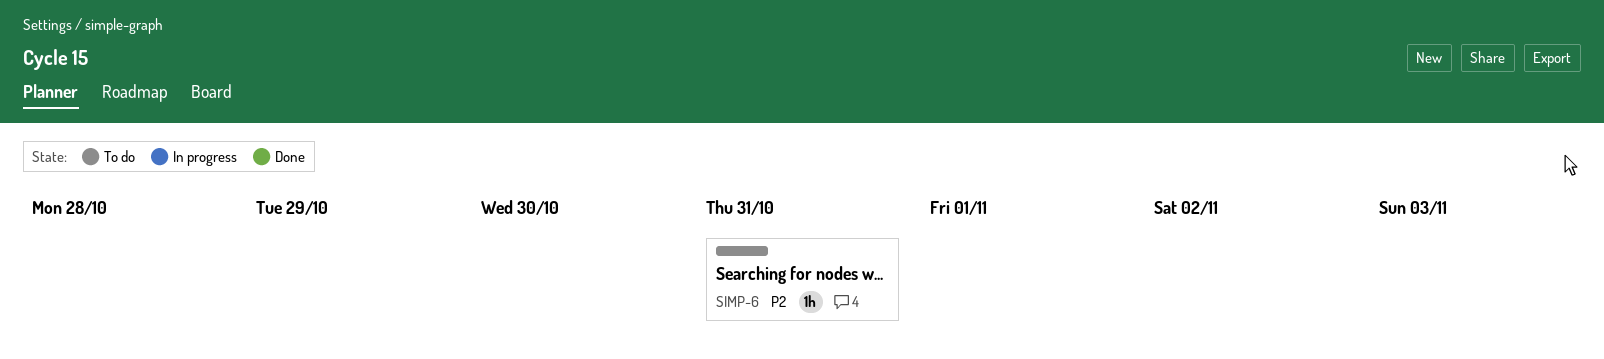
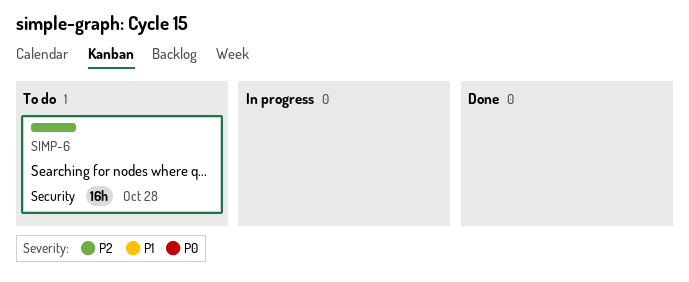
SIMP-6, estimate: 1h -> 16h
SIMP-6, due: Oct 31 -> Oct 28

